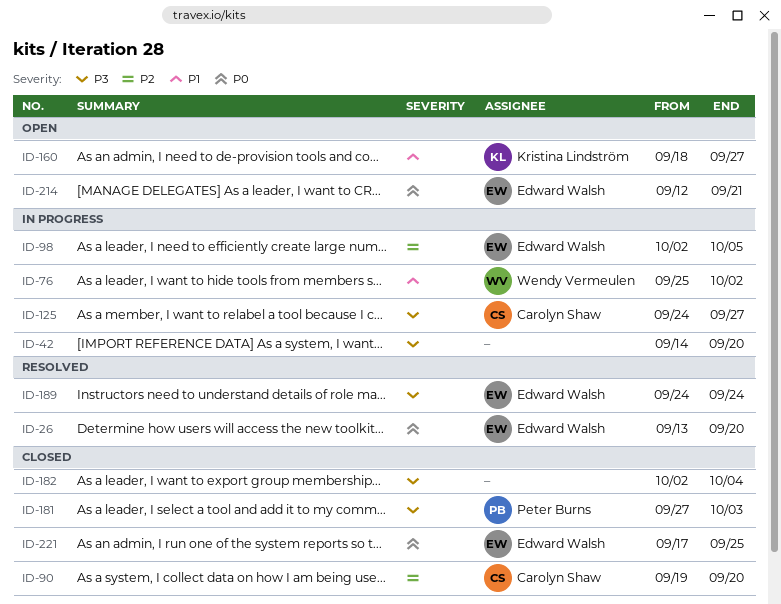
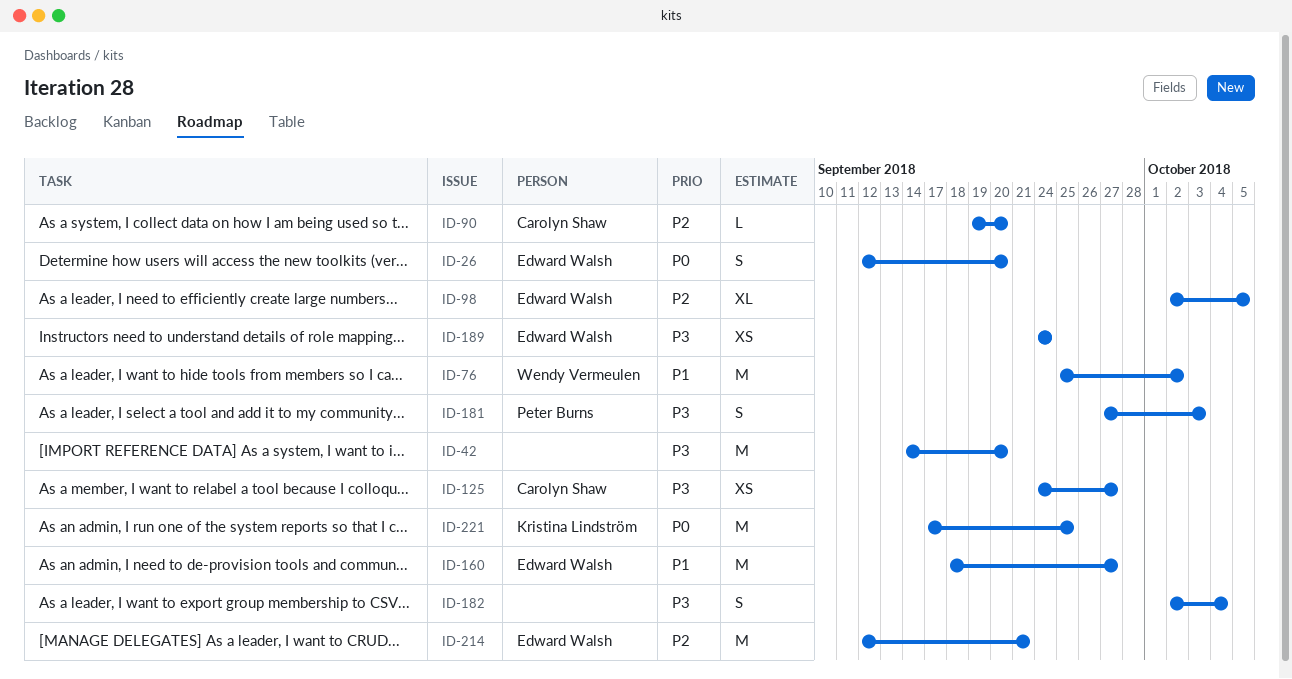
ID-26, start: Sep 13 -> Sep 12
ID-160, owner: Kristina Lindström -> Edward Walsh
ID-214, priority: P0 -> P2
ID-221, owner: Edward Walsh -> Kristina Lindström

